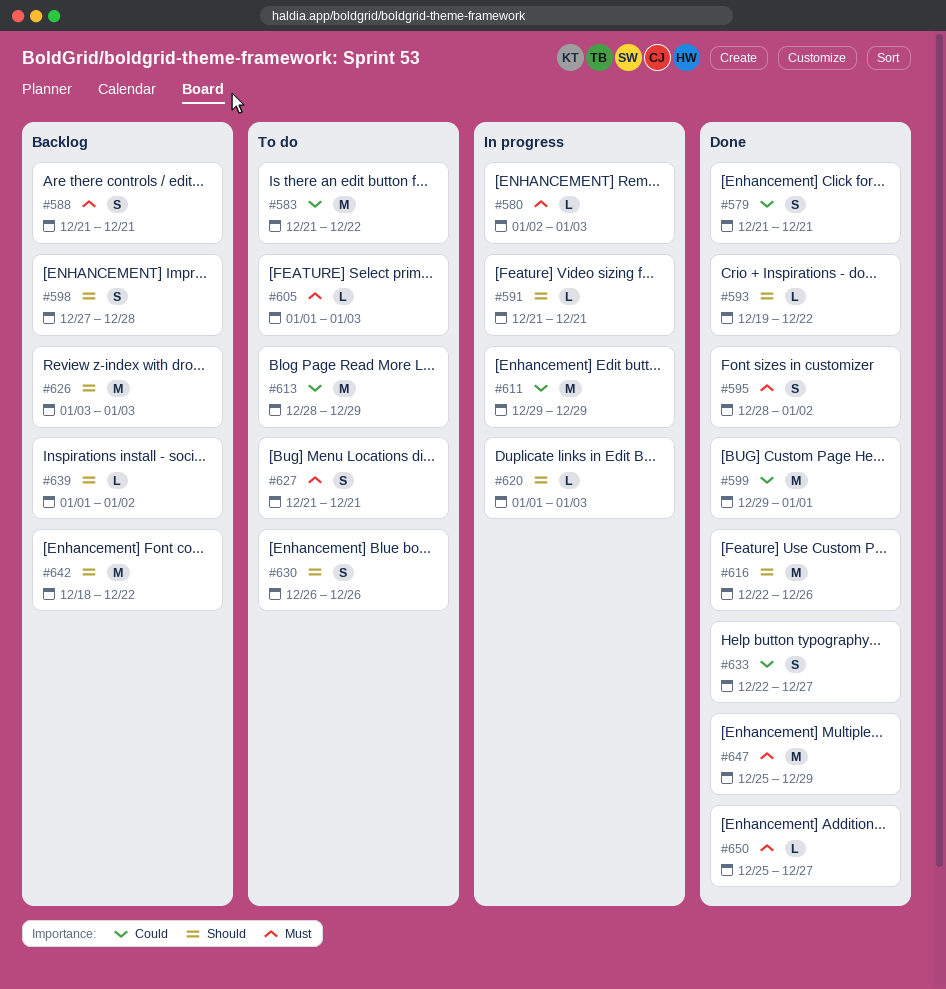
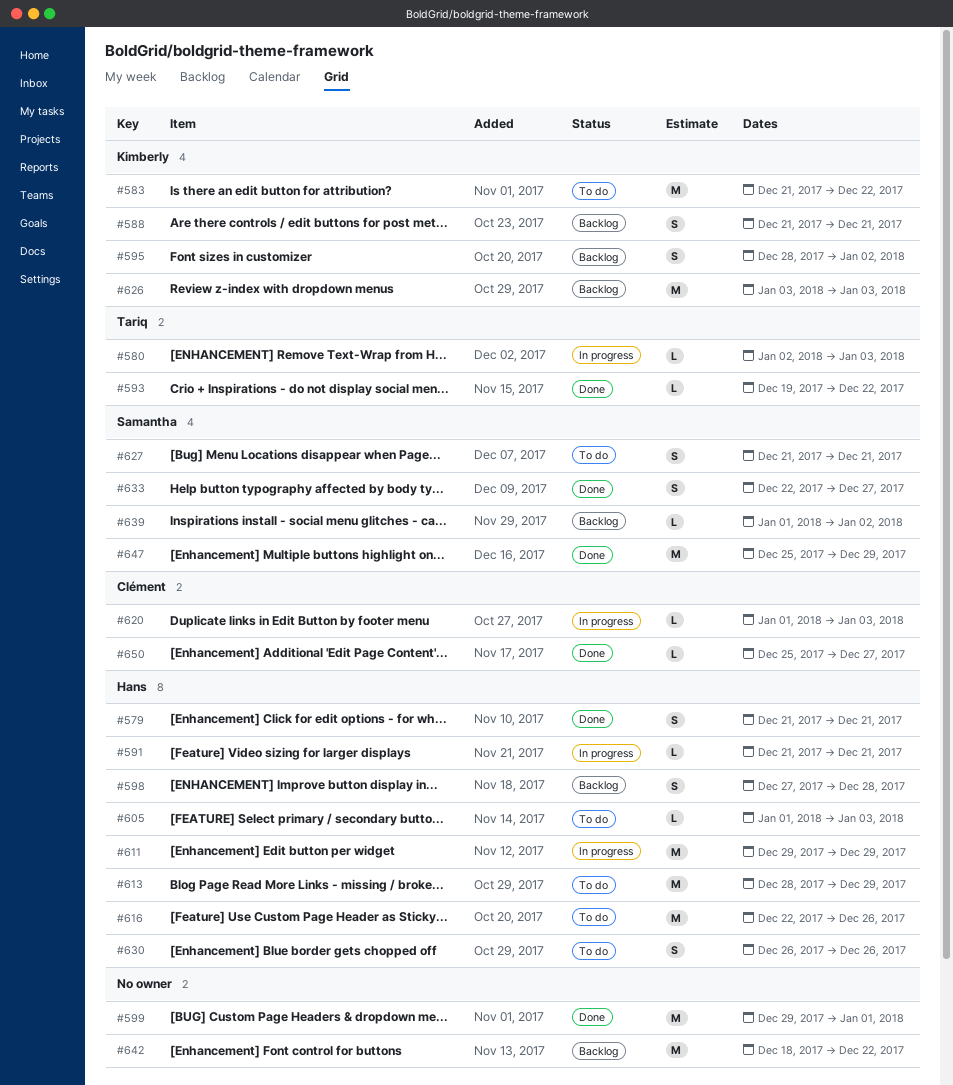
#595, status: Done -> Backlog
#616, status: Done -> To do

